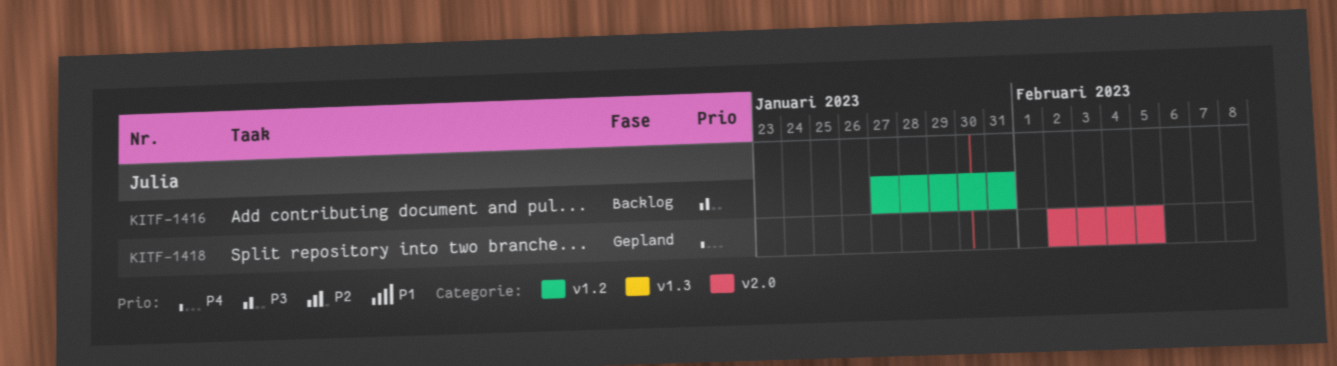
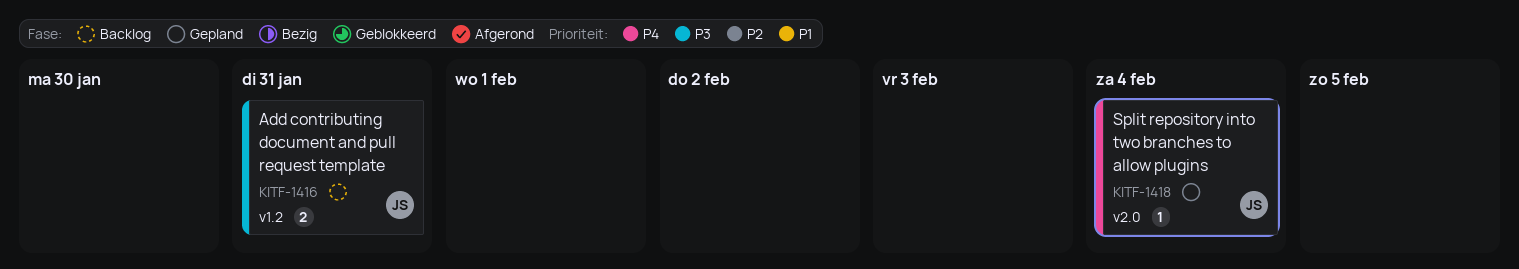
KITF-1418, due: Feb 5 -> Feb 4

